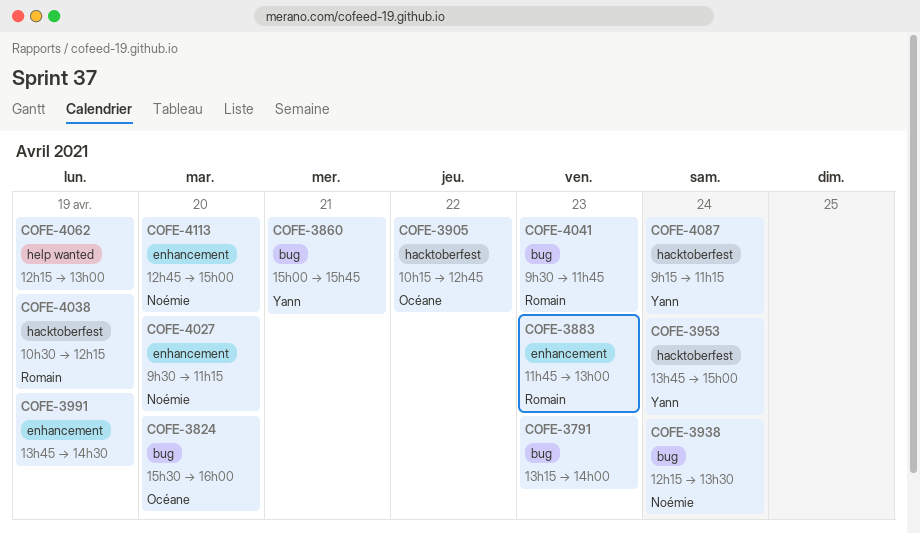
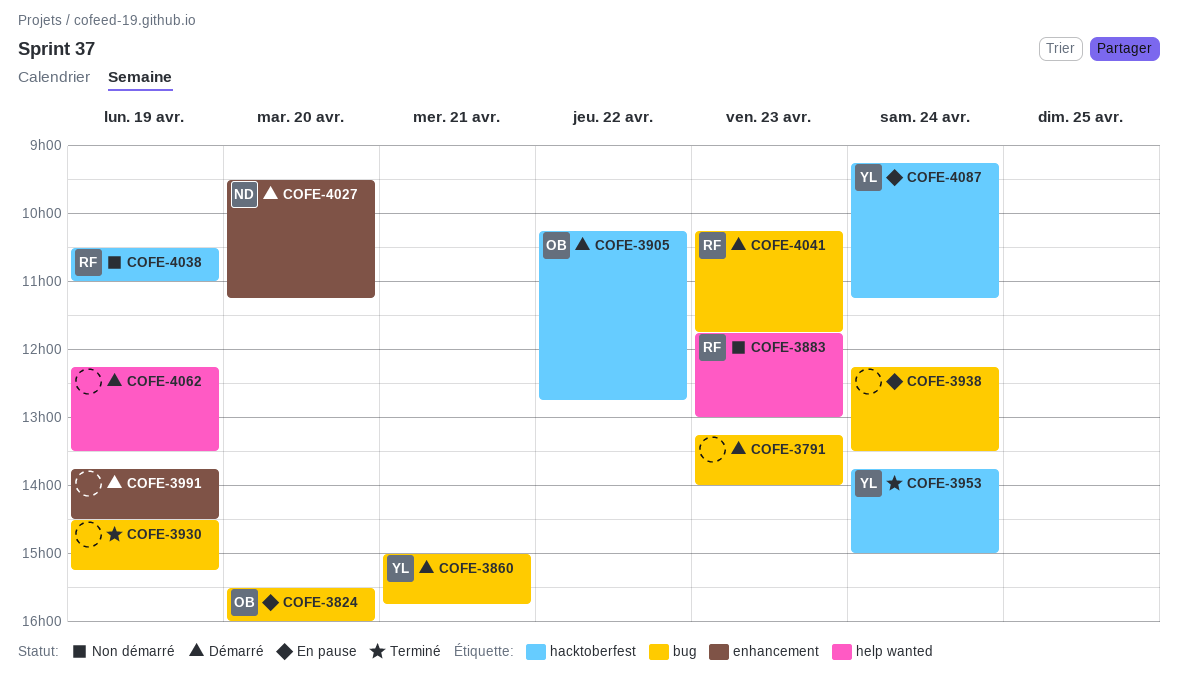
COFE-3883, label: enhancement -> help wanted
COFE-3930: none -> present
COFE-3938, owner: Noémie -> none
COFE-4038, ends: 12:15 -> 11:00
COFE-4041, begins: 09:30 -> 10:15
COFE-4062, ends: 13:00 -> 13:30
COFE-4113: present -> none

